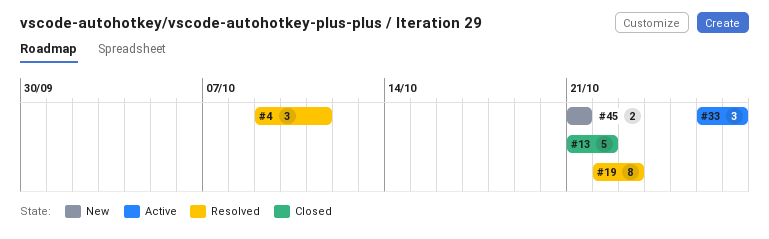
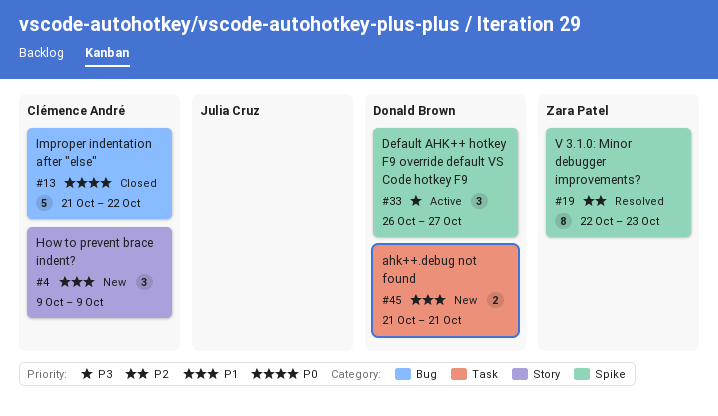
#4, status: Resolved -> New
#4, due: Oct 11 -> Oct 9

